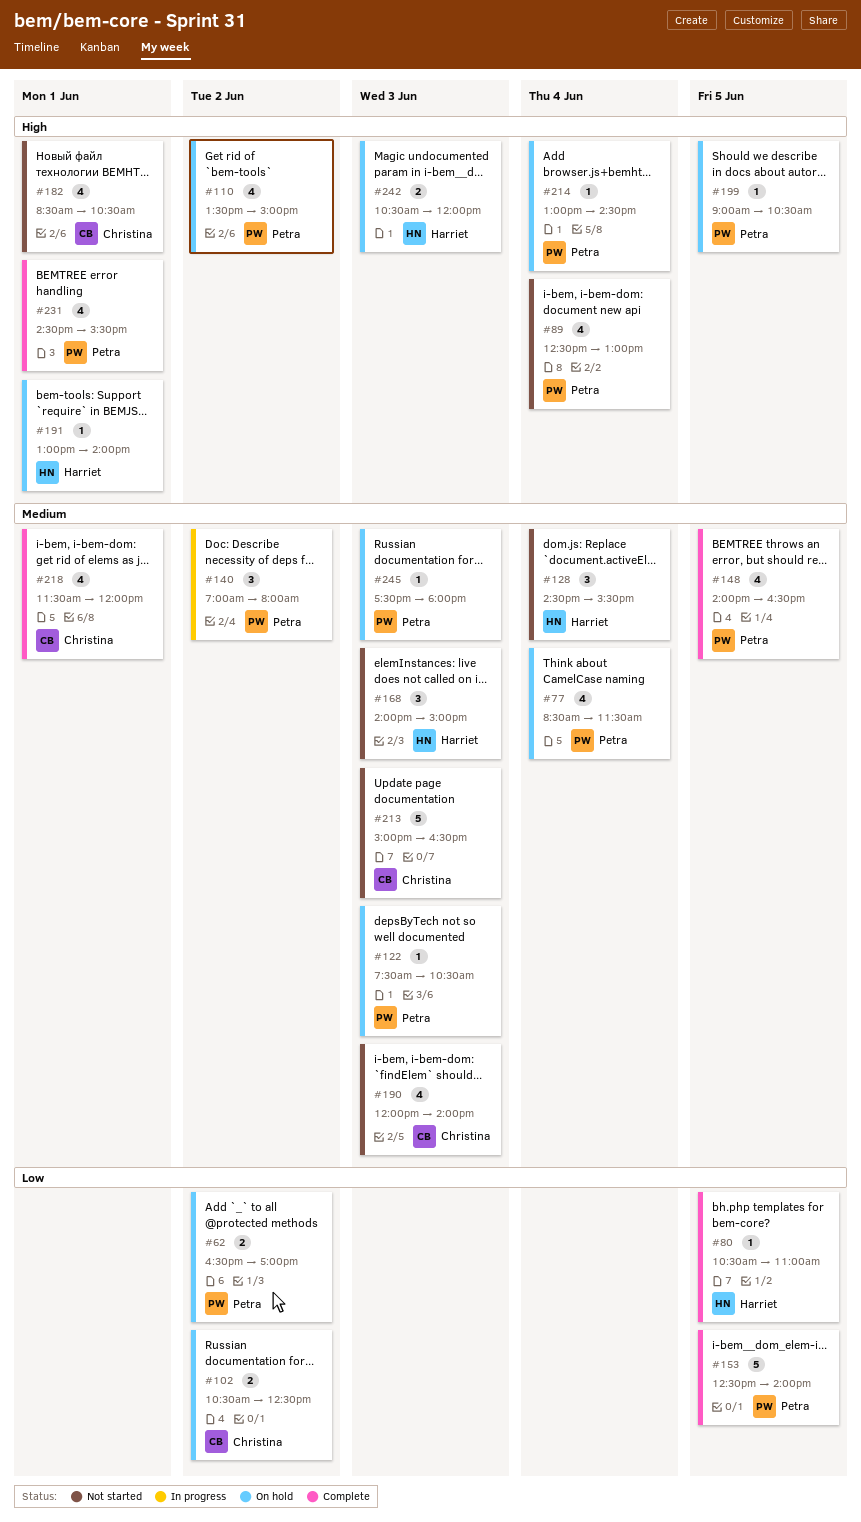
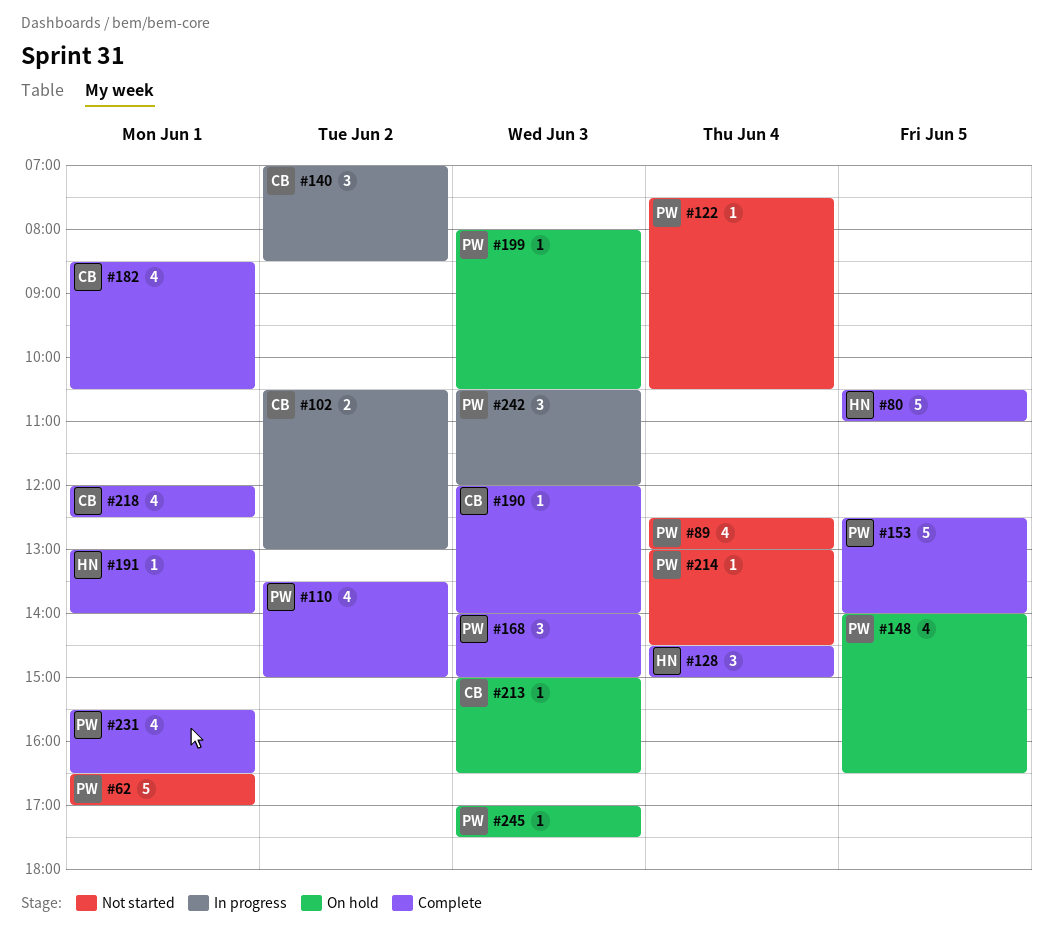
#62, status: On hold -> Not started
#62, estimate: 2 -> 5
#62, day: Jun 2 -> Jun 1
#77: present -> none
#80, estimate: 1 -> 5
#102, status: On hold -> In progress
#102, ends: 12:30 -> 13:00
#110, status: On hold -> Complete
#122, status: On hold -> Not started
#122, day: Jun 3 -> Jun 4
#128, status: Not started -> Complete
#128, ends: 15:30 -> 15:00
#140, owner: Petra -> Christina
#140, ends: 08:00 -> 08:30
#148, status: Complete -> On hold
#168, status: Not started -> Complete
#168, owner: Harriet -> Petra
#182, status: Not started -> Complete
#190, status: Not started -> Complete
#190, estimate: 4 -> 1
#191, status: On hold -> Complete
#199, day: Jun 5 -> Jun 3
#199, begins: 09:00 -> 08:00
#213, status: Not started -> On hold
#213, estimate: 5 -> 1
#214, status: On hold -> Not started
#218, begins: 11:30 -> 12:00
#218, ends: 12:00 -> 12:30
#231, begins: 14:30 -> 15:30
#231, ends: 15:30 -> 16:30
#242, status: On hold -> In progress
#242, owner: Harriet -> Petra
#242, estimate: 2 -> 3
#245, begins: 17:30 -> 17:00
#245, ends: 18:00 -> 17:30

